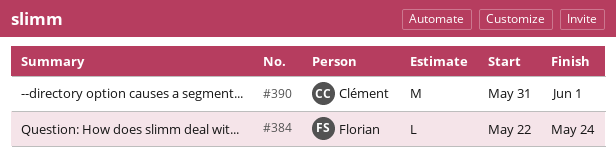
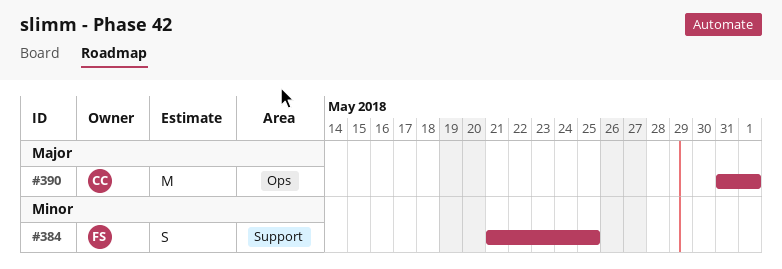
#384, estimate: L -> S
#384, start: May 22 -> May 21
#384, due: May 24 -> May 25

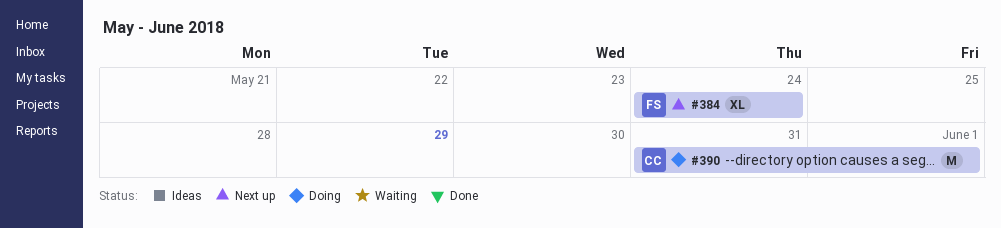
#384, estimate: S -> XL
#384, start: May 21 -> May 24
#384, due: May 25 -> May 24

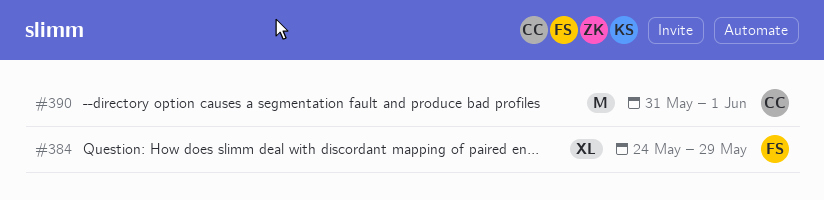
#384, due: May 24 -> May 29

